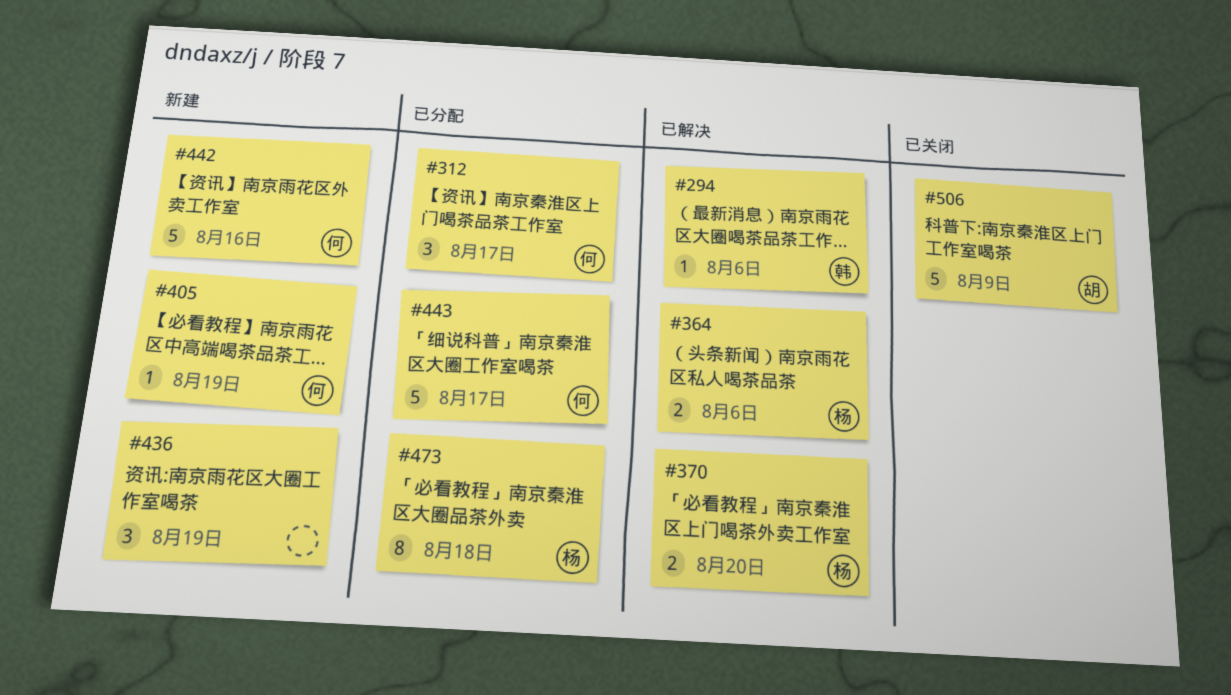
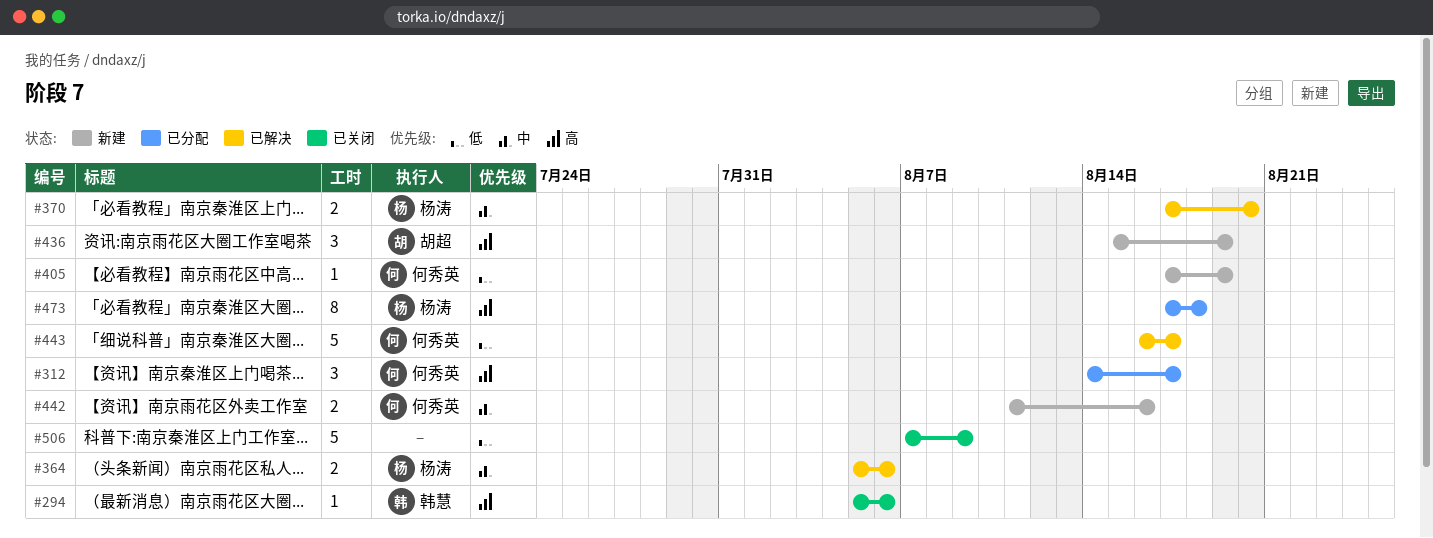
#294, status: 已解决 -> 已关闭
#436, owner: none -> 胡超
#442, estimate: 5 -> 2
#443, status: 已分配 -> 已解决
#506, owner: 胡超 -> none

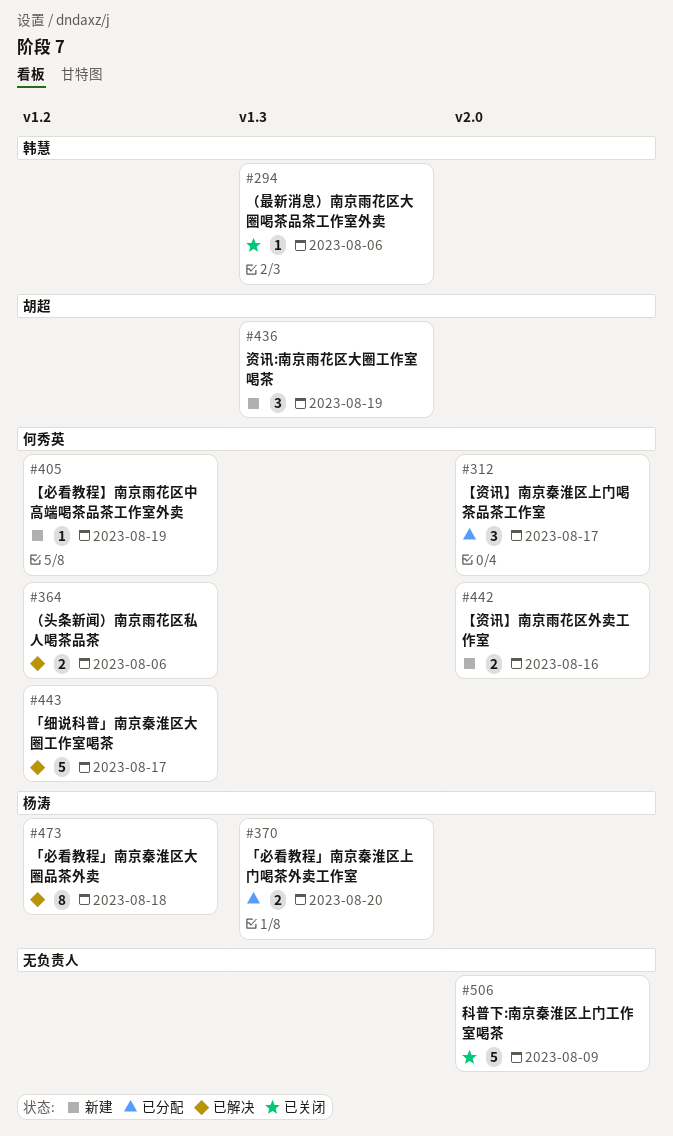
#364, owner: 杨涛 -> 何秀英
#370, status: 已解决 -> 已分配
#473, status: 已分配 -> 已解决

